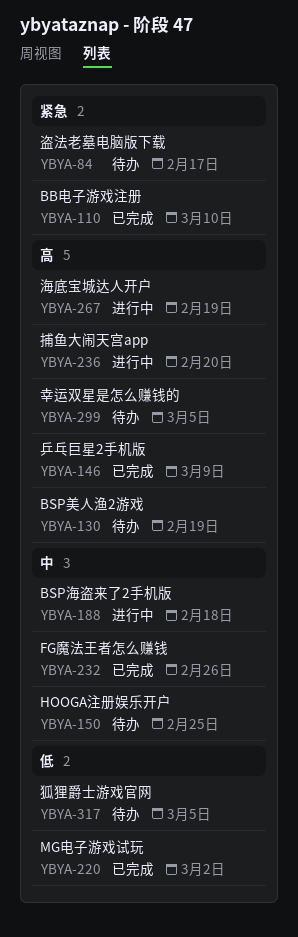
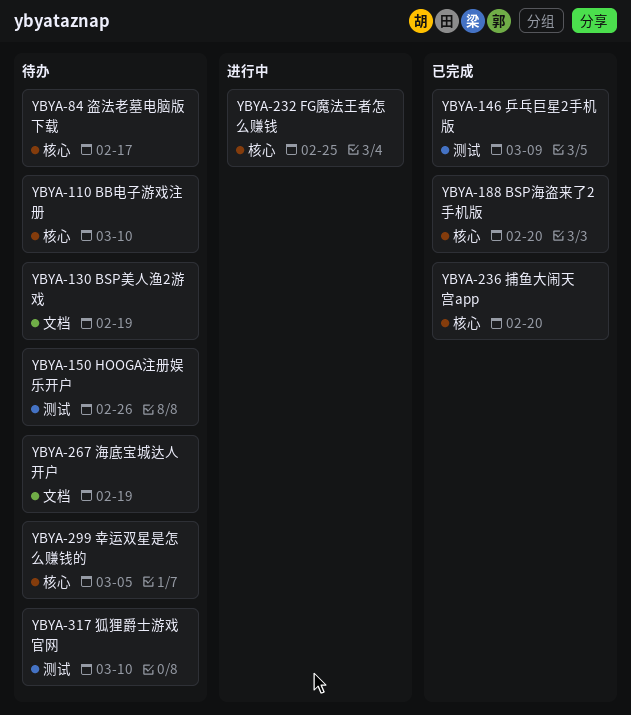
YBYA-110, status: 已完成 -> 待办
YBYA-150, due: Feb 25 -> Feb 26
YBYA-188, status: 进行中 -> 已完成
YBYA-188, due: Feb 18 -> Feb 20
YBYA-220: present -> none
YBYA-232, status: 已完成 -> 进行中
YBYA-232, due: Feb 26 -> Feb 25
YBYA-236, status: 进行中 -> 已完成
YBYA-267, status: 进行中 -> 待办
YBYA-317, due: Mar 5 -> Mar 10

